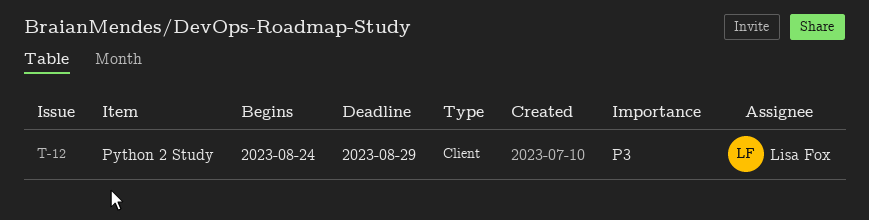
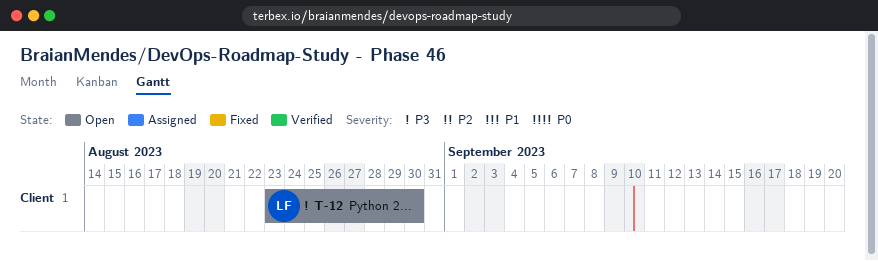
T-12, start: Aug 24 -> Aug 23
T-12, due: Aug 29 -> Aug 30

